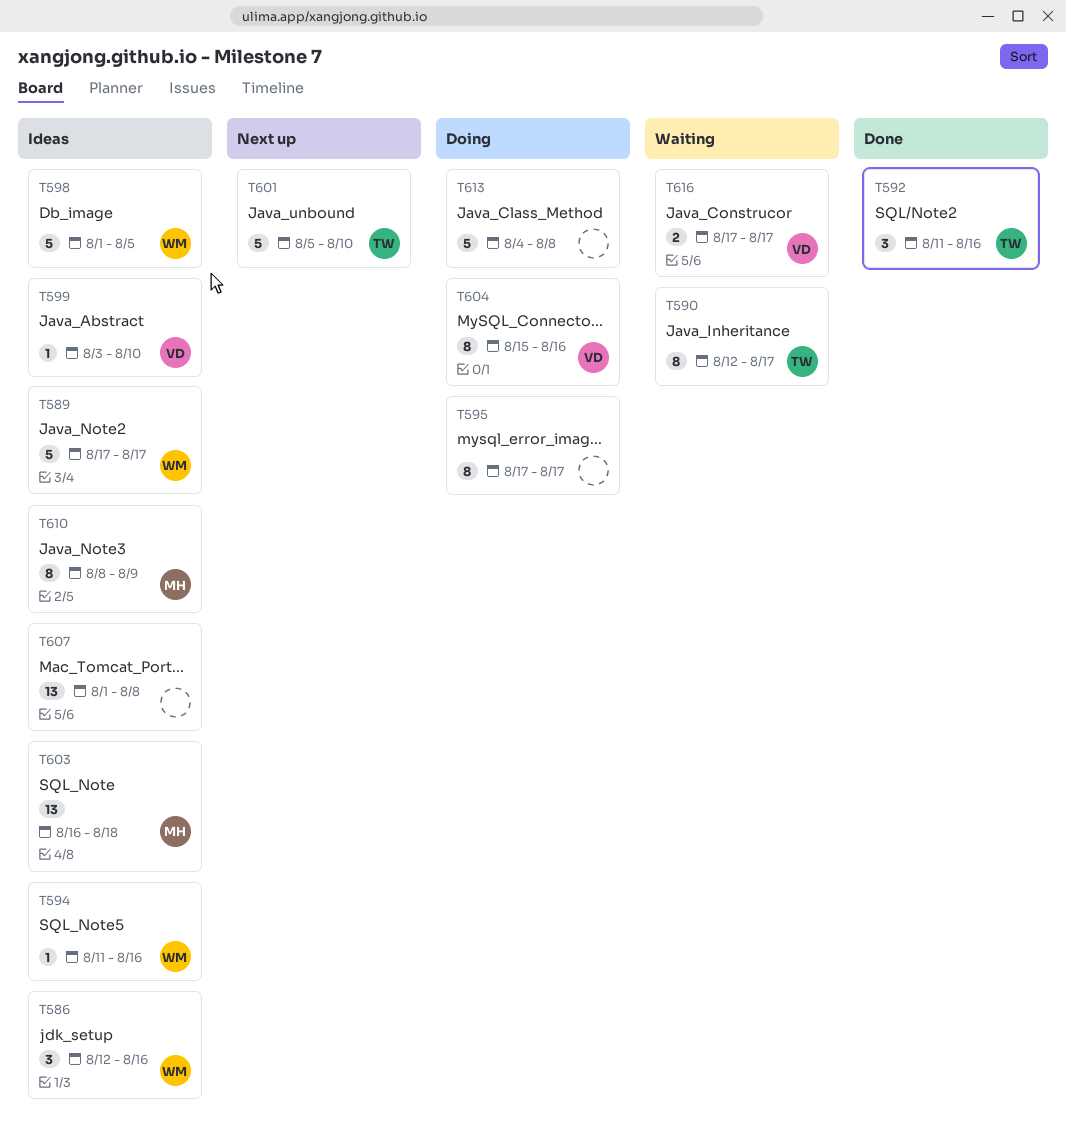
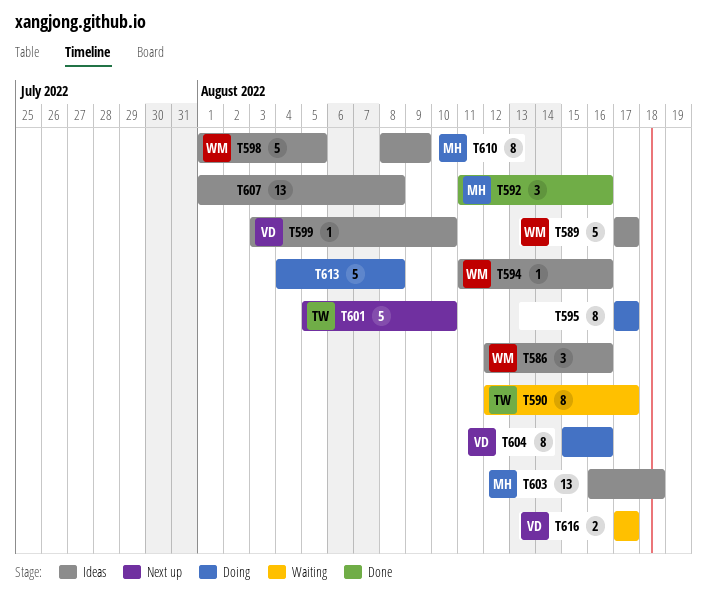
T592, owner: TW -> MH

